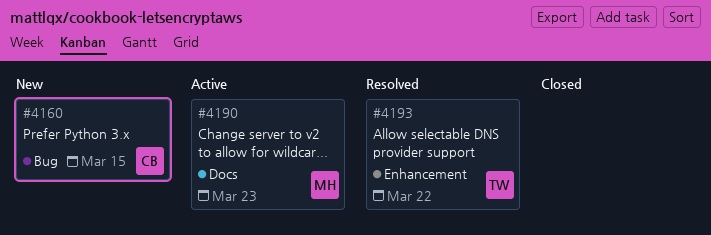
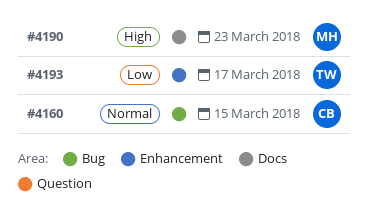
#4193, due: Mar 22 -> Mar 17

